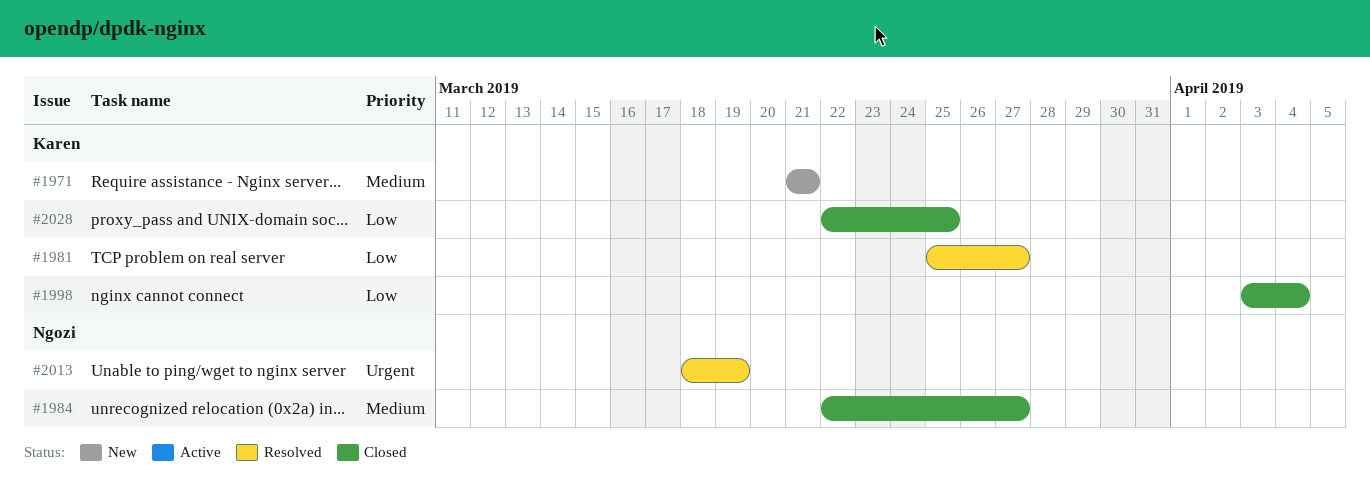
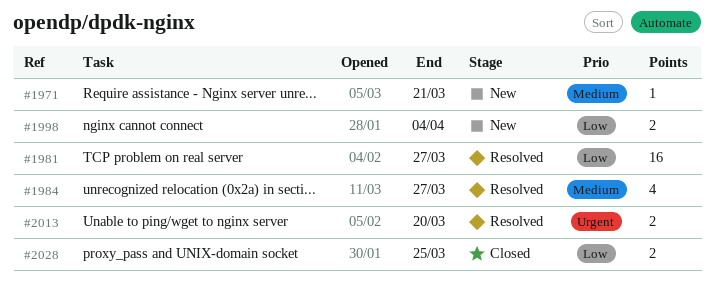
#1984, status: Closed -> Resolved
#1998, status: Closed -> New
#2013, due: Mar 19 -> Mar 20

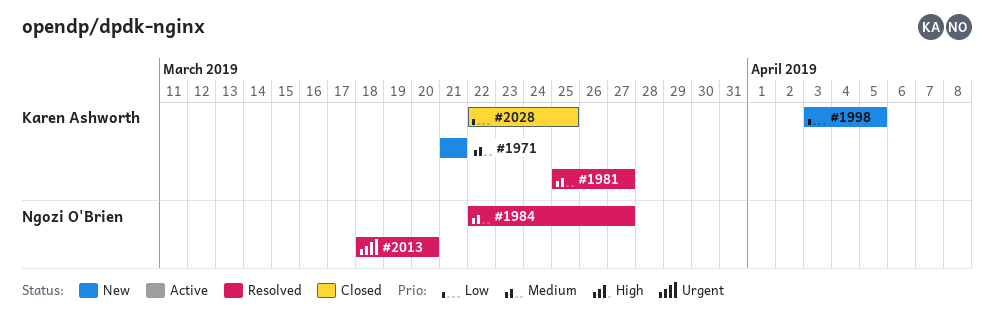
#1981, priority: Low -> Medium
#1998, due: Apr 4 -> Apr 5

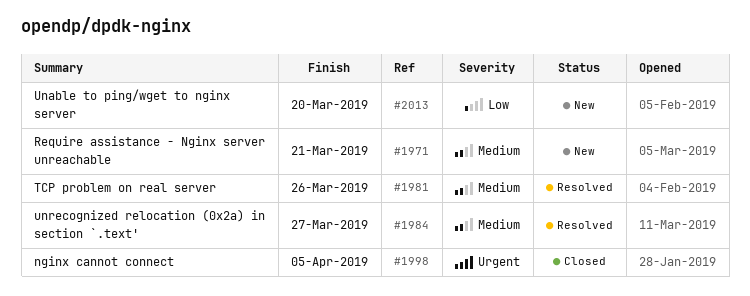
#1981, due: Mar 27 -> Mar 26
#1998, status: New -> Closed
#1998, priority: Low -> Urgent
#2013, status: Resolved -> New
#2013, priority: Urgent -> Low
#2028: present -> none

